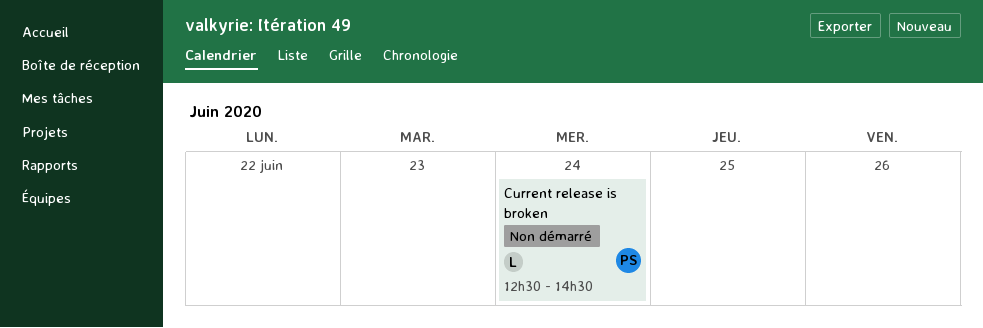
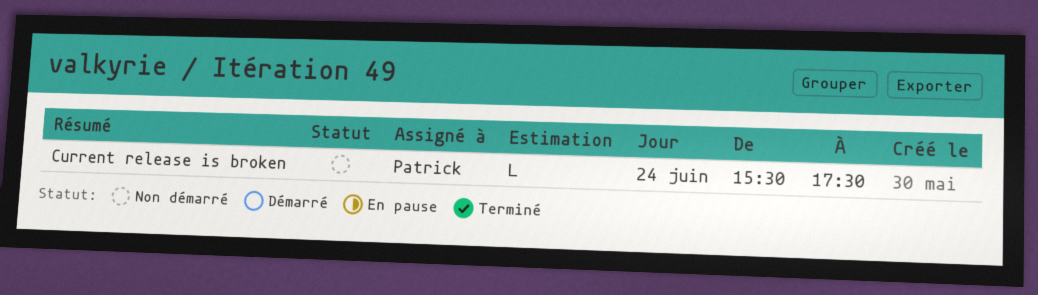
Current release is broken, begins: 12:30 -> 15:30
Current release is broken, ends: 14:30 -> 17:30

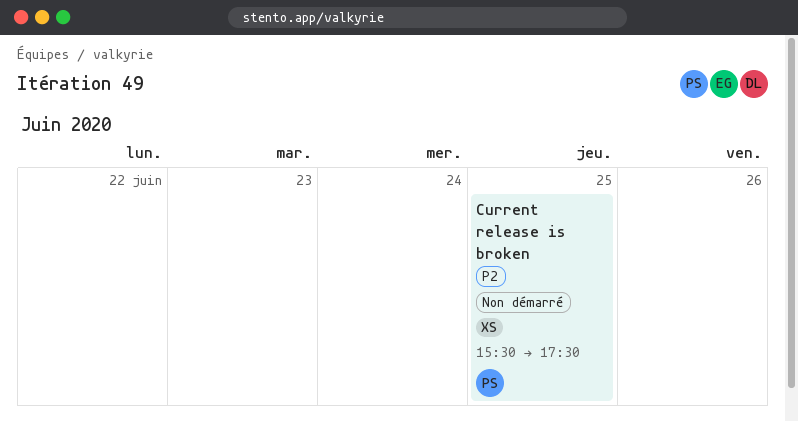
Current release is broken, estimate: L -> XS
Current release is broken, day: Jun 24 -> Jun 25

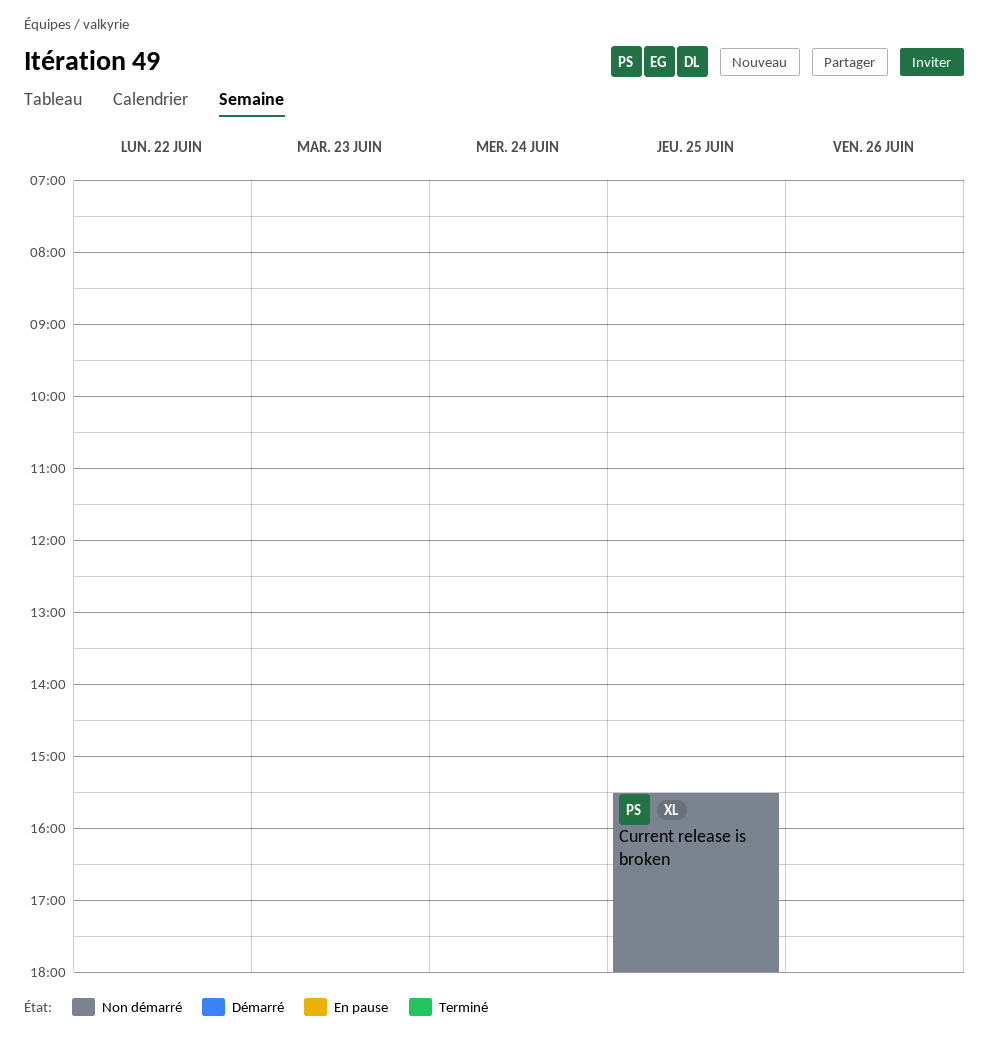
Current release is broken, estimate: XS -> XL
Current release is broken, ends: 17:30 -> 18:00

